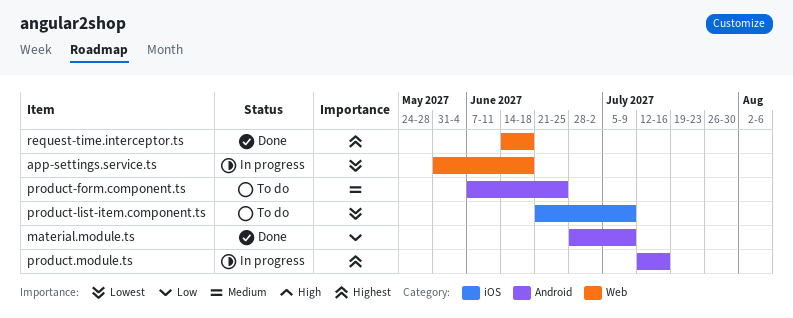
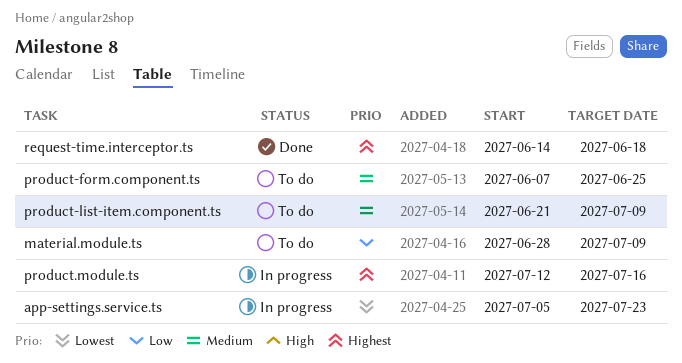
app-settings.service.ts, start: May 31 -> Jul 5
app-settings.service.ts, due: Jun 18 -> Jul 23
material.module.ts, status: Done -> To do
product-list-item.component.ts, priority: Lowest -> Medium

